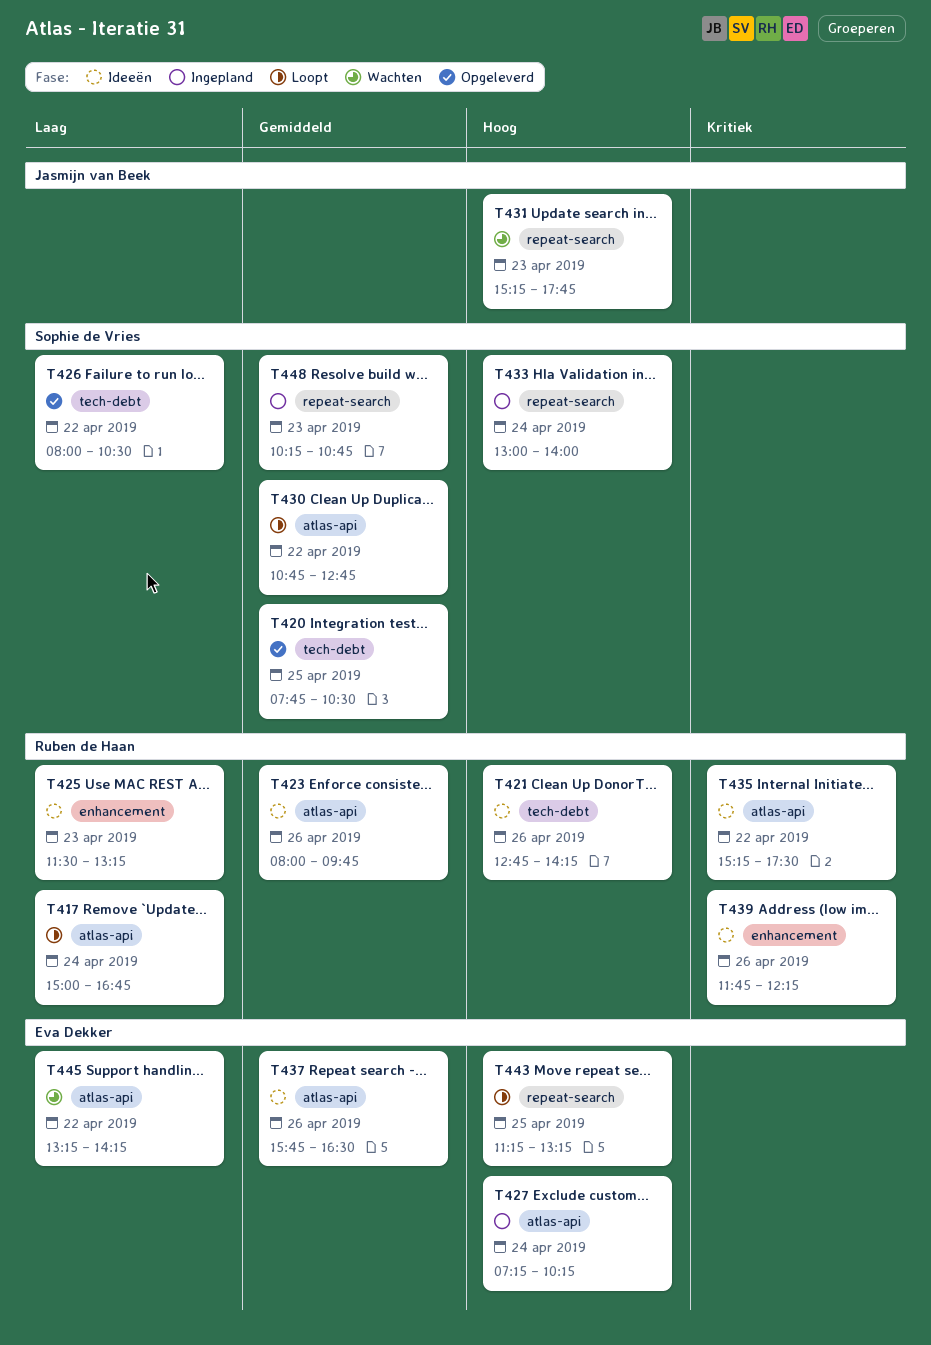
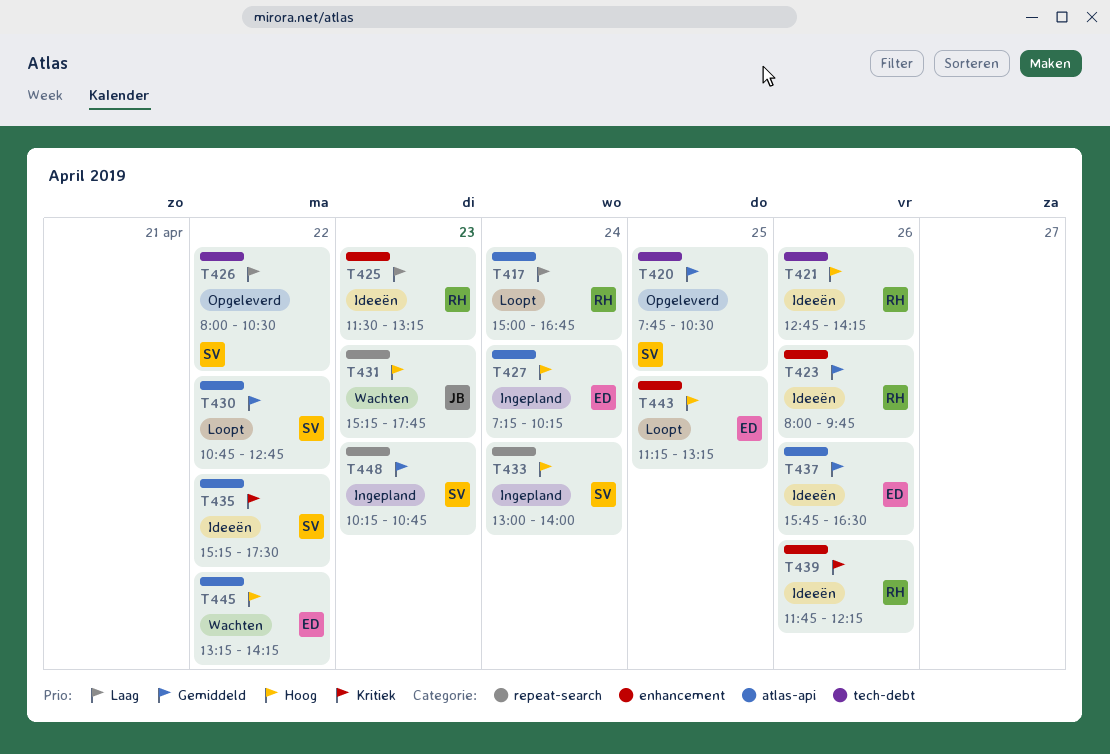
T423, label: atlas-api -> enhancement
T435, owner: Ruben de Haan -> Sophie de Vries
T443, label: repeat-search -> enhancement
T445, priority: Laag -> Hoog

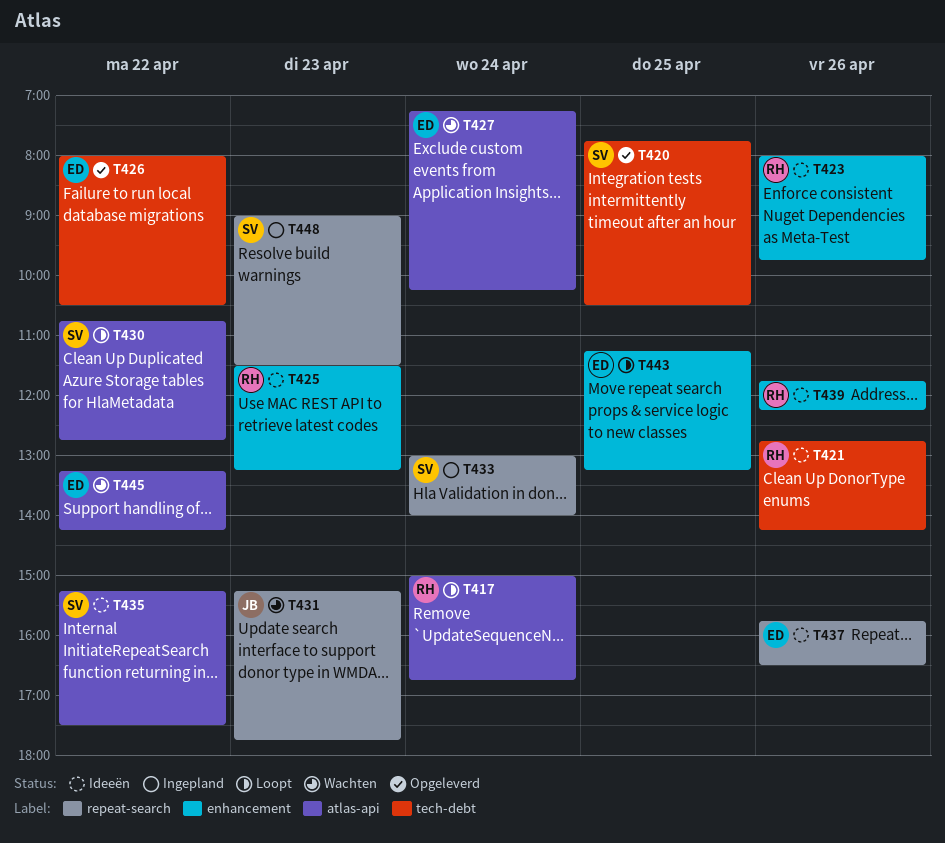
T426, owner: SV -> ED
T427, status: Ingepland -> Wachten
T437, label: atlas-api -> repeat-search
T448, begins: 10:15 -> 09:00
T448, ends: 10:45 -> 11:30

